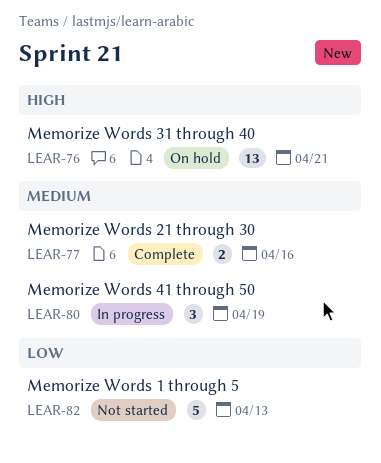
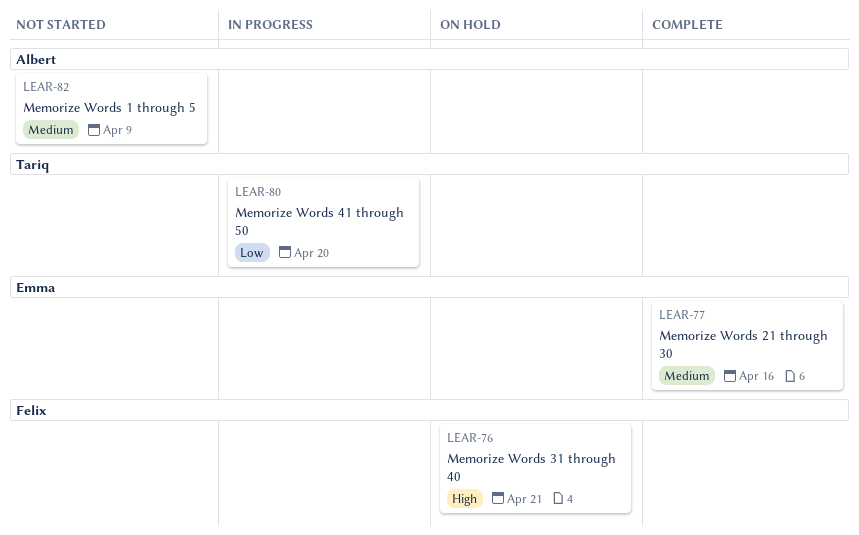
LEAR-80, priority: Medium -> Low
LEAR-80, due: Apr 19 -> Apr 20
LEAR-82, priority: Low -> Medium
LEAR-82, due: Apr 13 -> Apr 9

